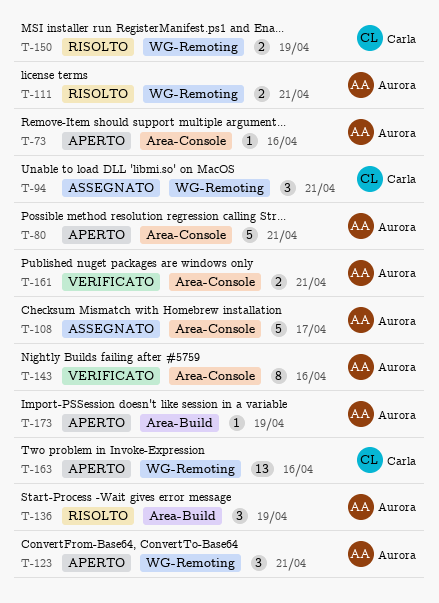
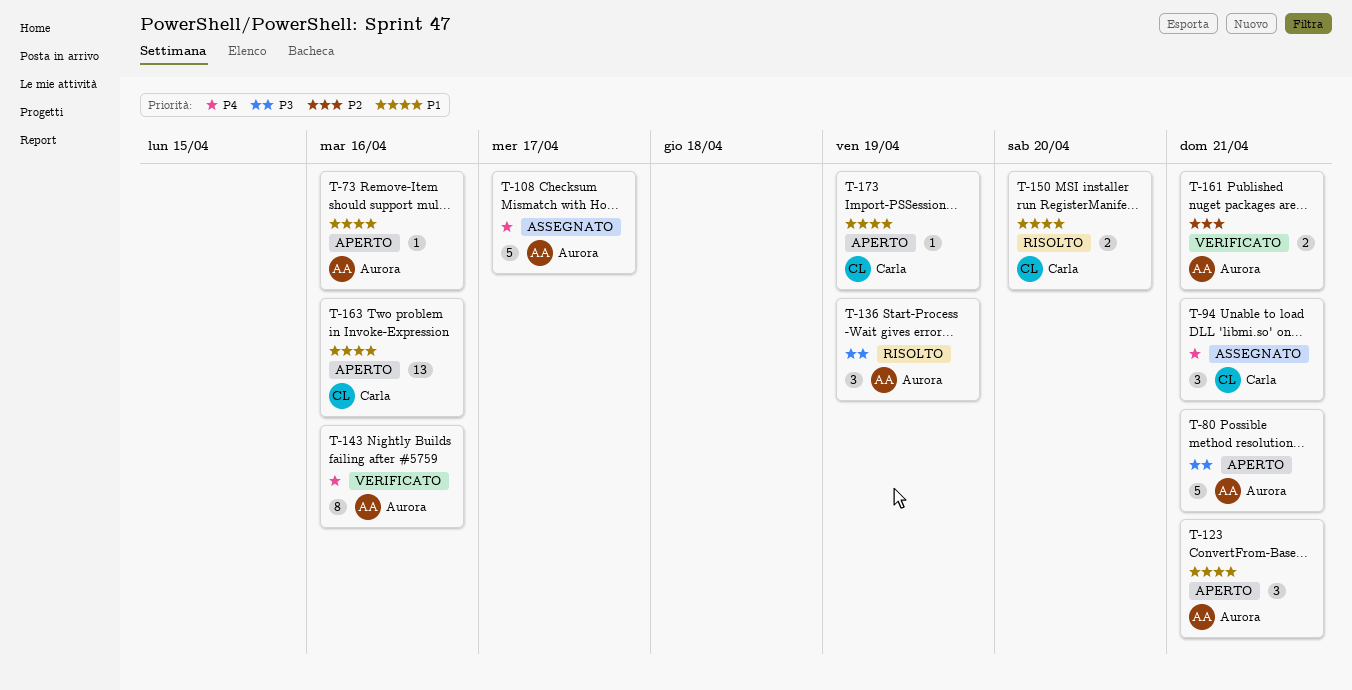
T-111: present -> none
T-150, due: Apr 19 -> Apr 20
T-173, owner: Aurora -> Carla

